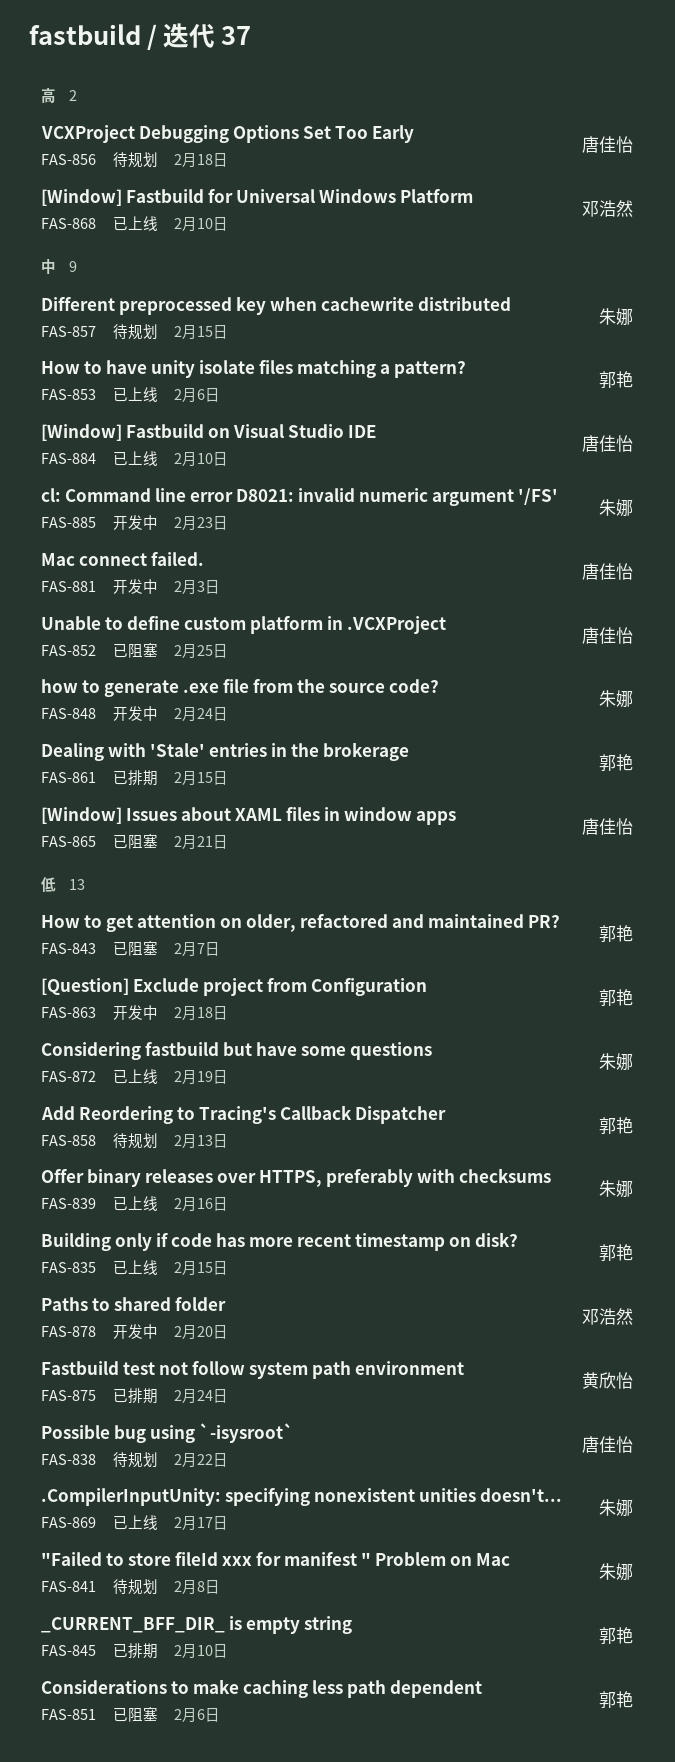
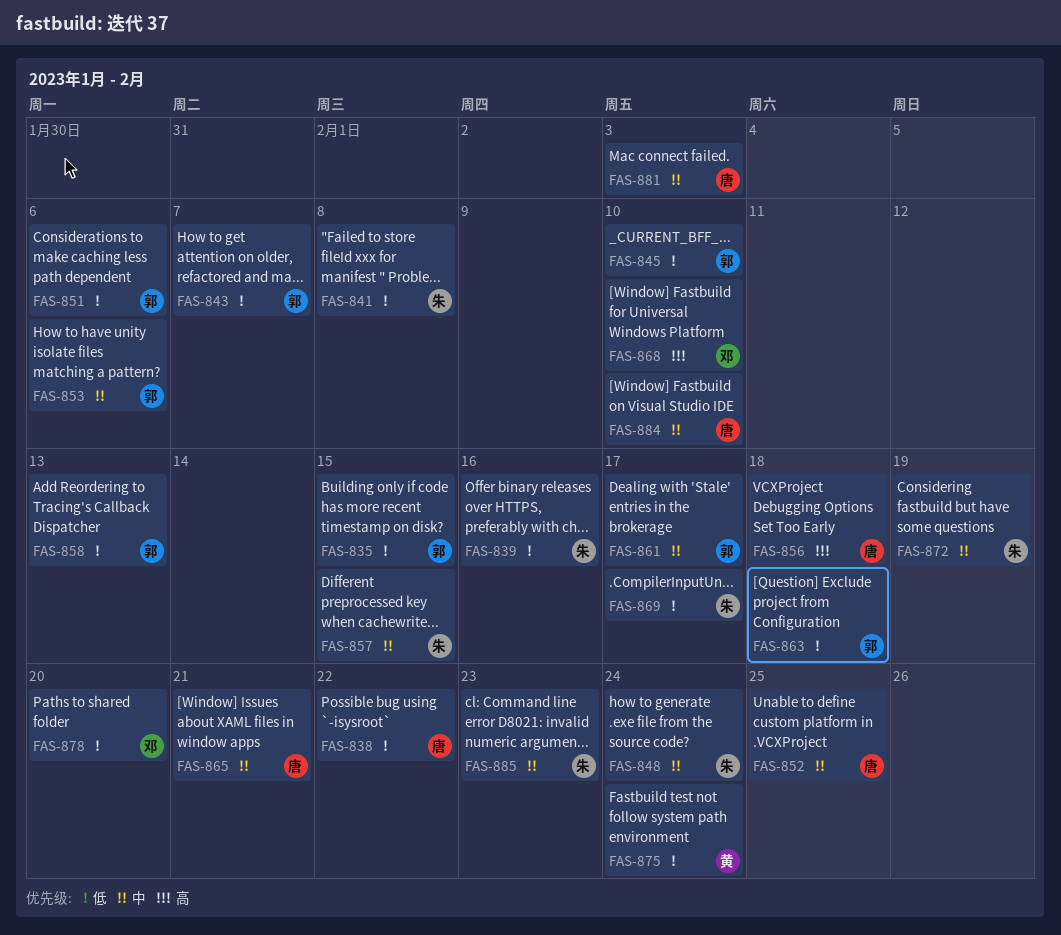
FAS-861, due: Feb 15 -> Feb 17
FAS-872, priority: 低 -> 中

